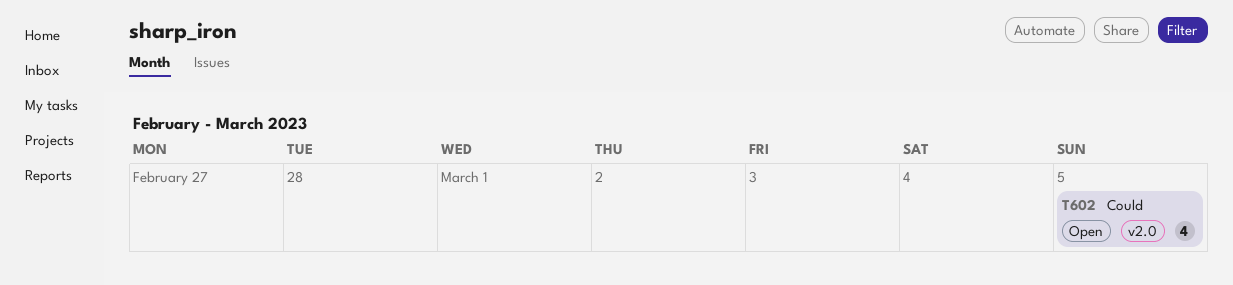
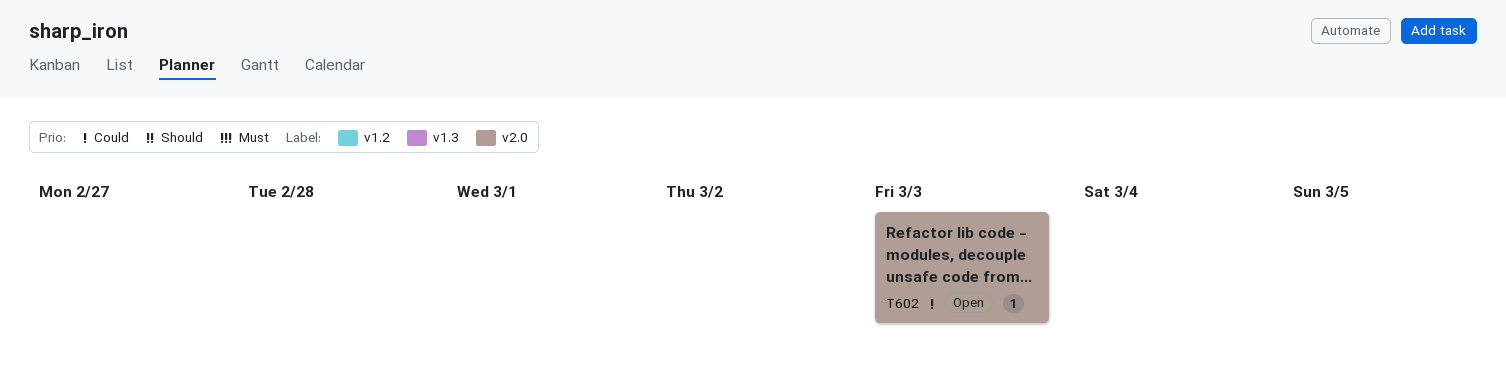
T602, estimate: 4 -> 1
T602, due: Mar 5 -> Mar 3

